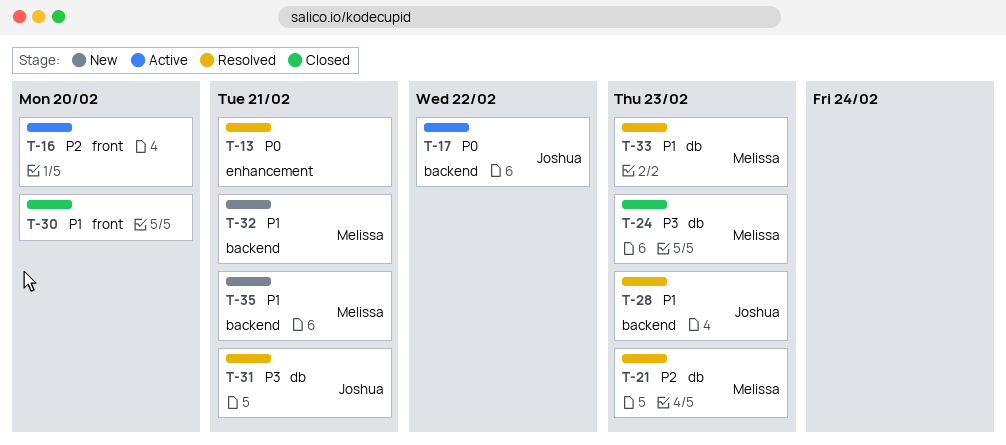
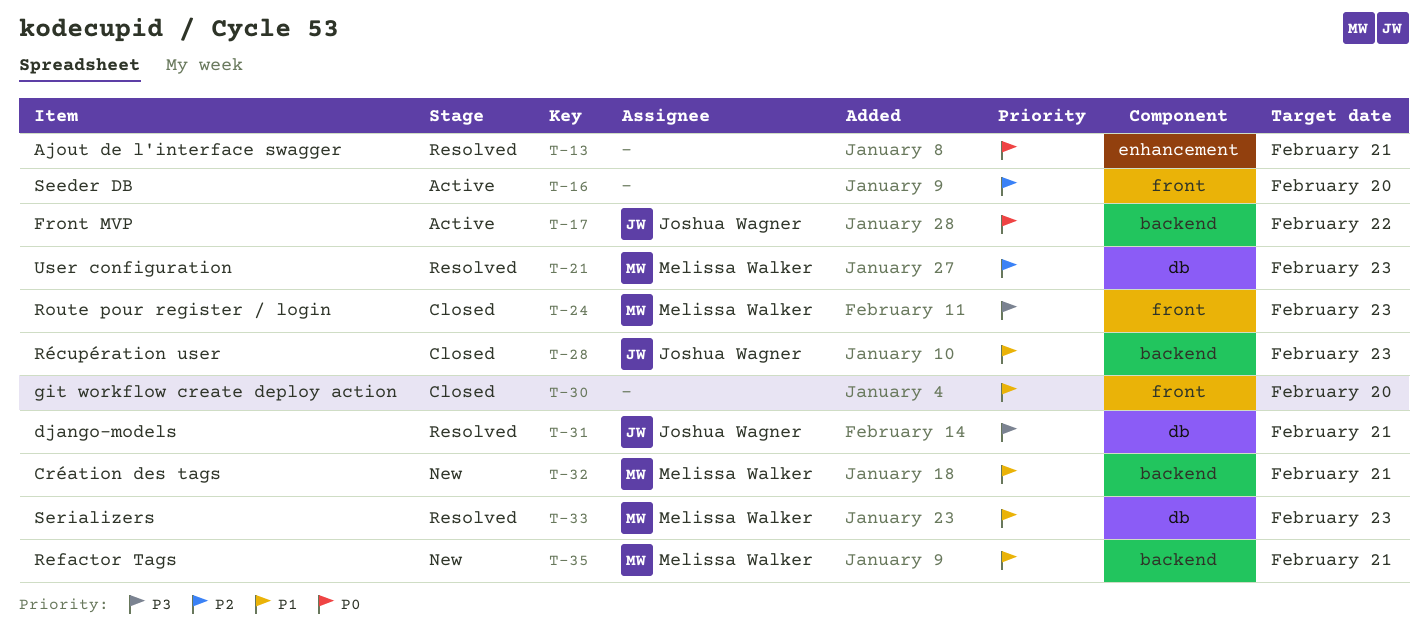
T-24, label: db -> front
T-28, status: Resolved -> Closed

